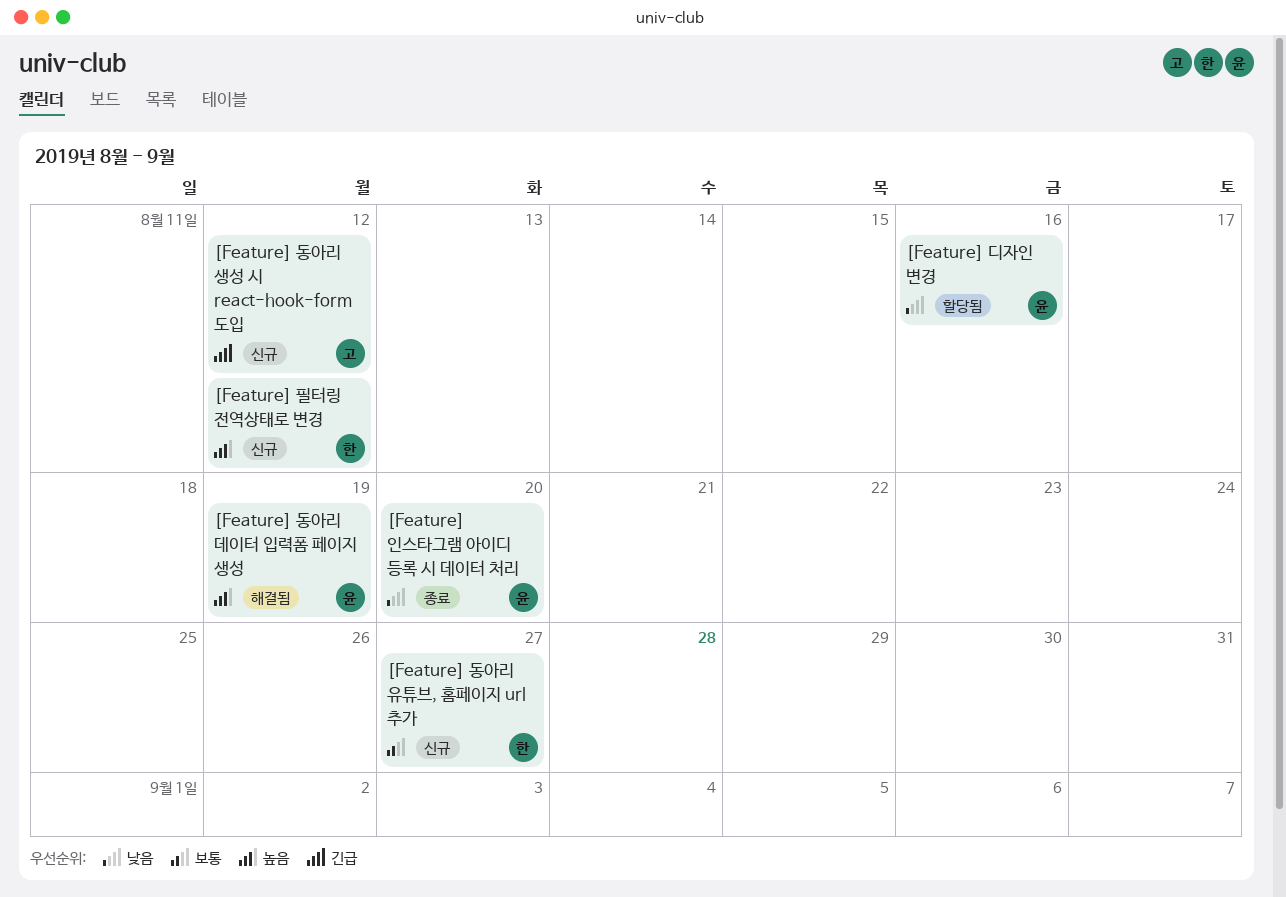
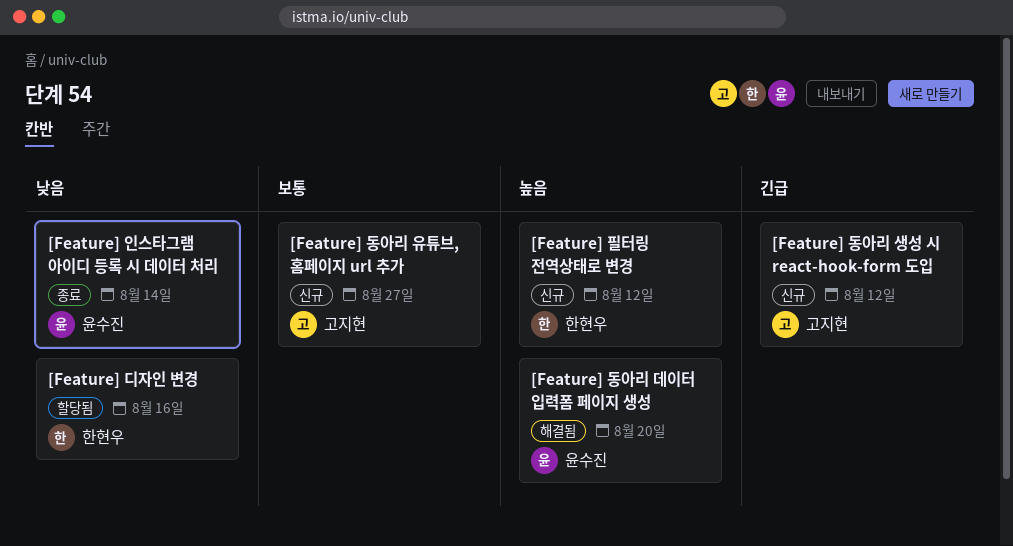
[Feature] 동아리 데이터 입력폼 페이지 생성, due: Aug 19 -> Aug 20
[Feature] 동아리 유튜브, 홈페이지 url 추가, owner: 한현우 -> 고지현
[Feature] 디자인 변경, owner: 윤수진 -> 한현우
[Feature] 인스타그램 아이디 등록 시 데이터 처리, due: Aug 20 -> Aug 14

